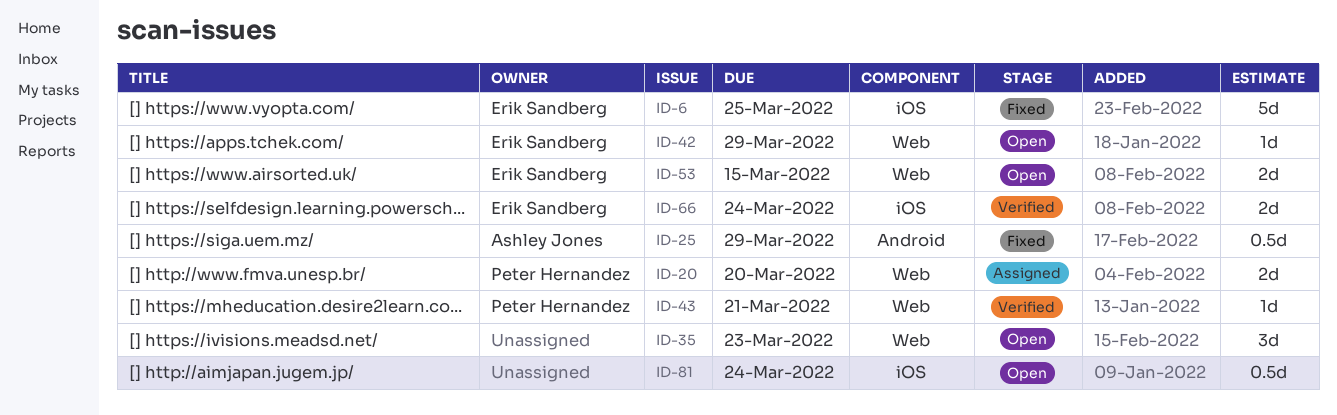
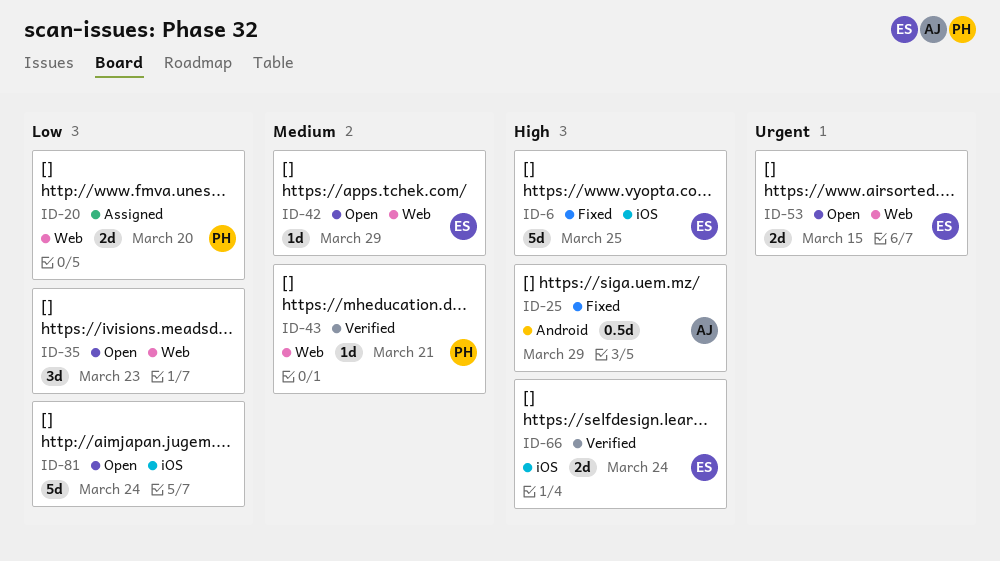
ID-81, estimate: 0.5d -> 5d

